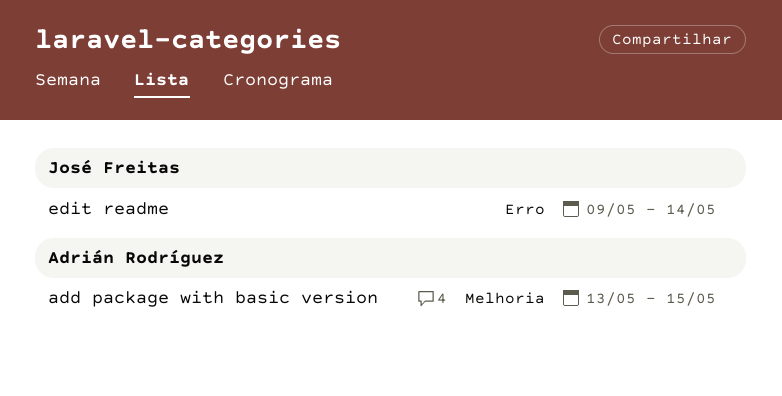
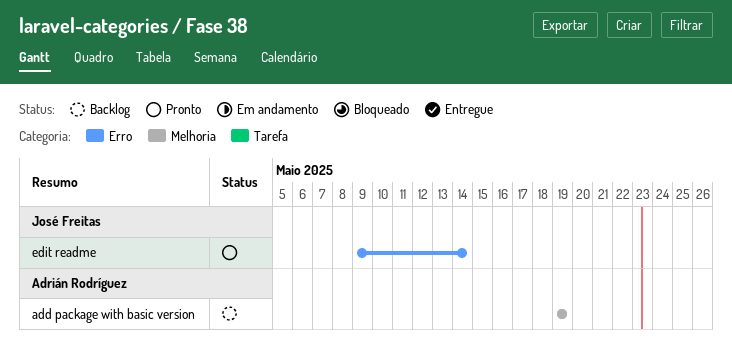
add package with basic version, start: May 13 -> May 19
add package with basic version, due: May 15 -> May 19

